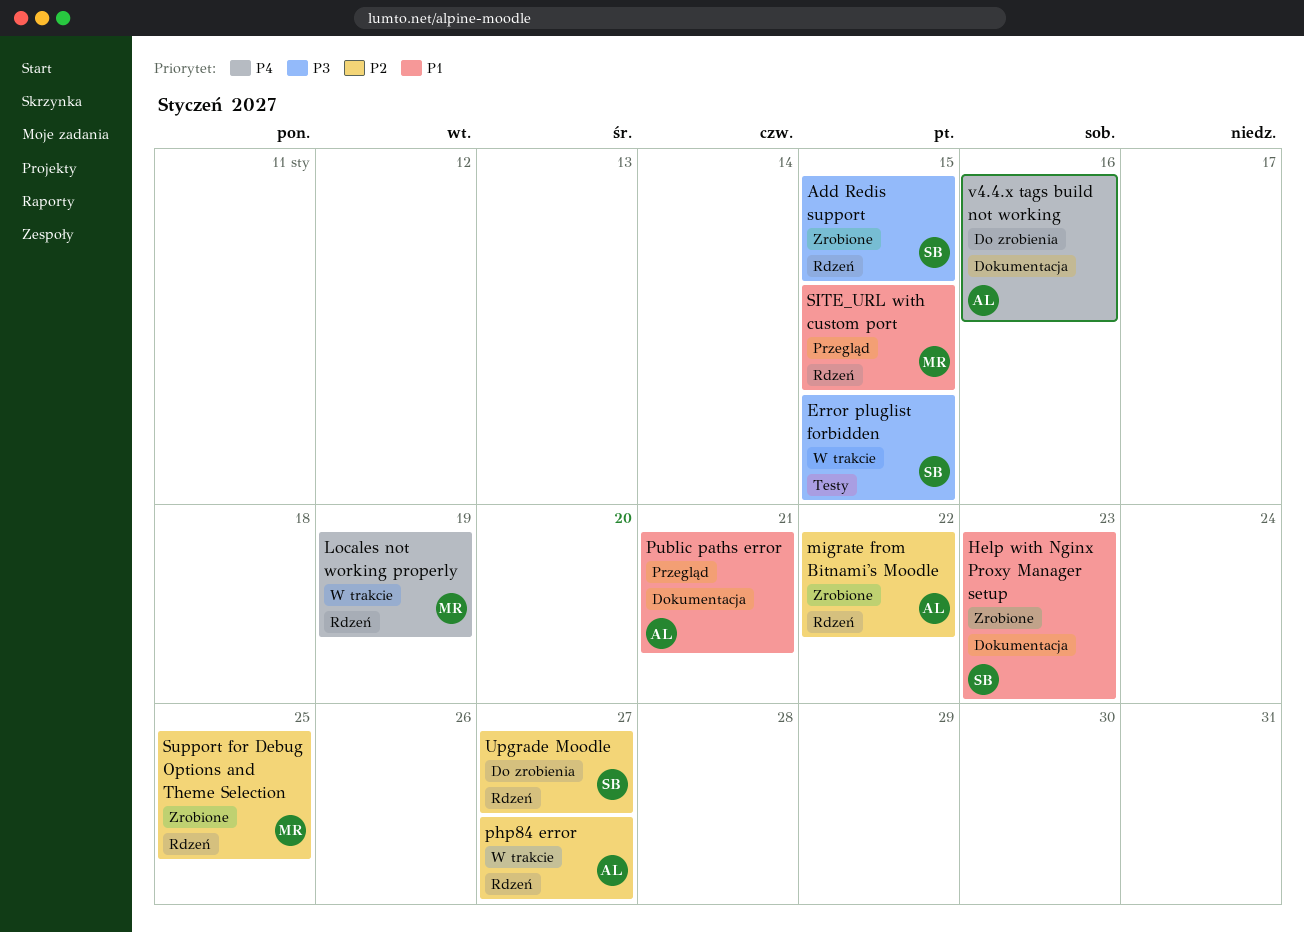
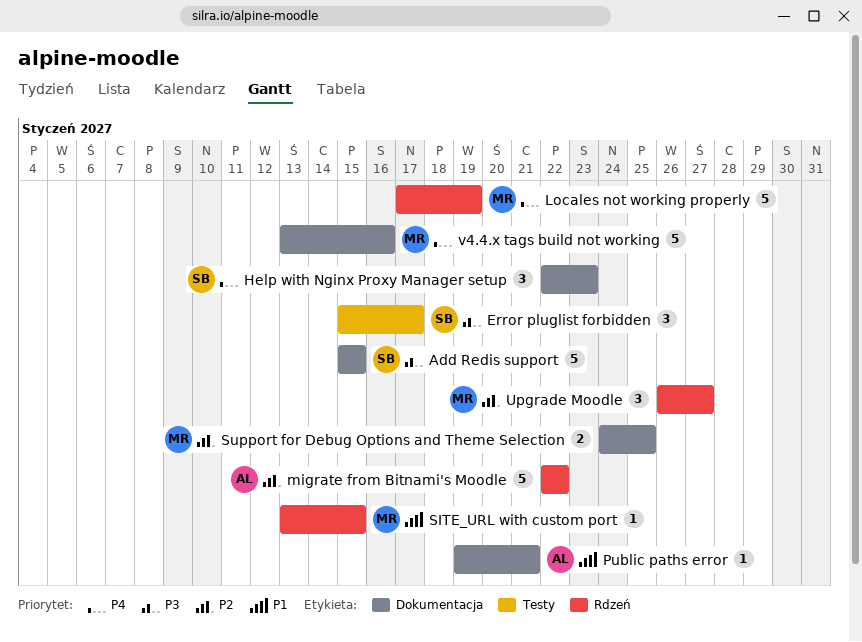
Add Redis support, label: Rdzeń -> Dokumentacja
Error pluglist forbidden, due: Jan 15 -> Jan 17
Help with Nginx Proxy Manager setup, priority: P1 -> P4
php84 error: present -> none
Support for Debug Options and Theme Selection, label: Rdzeń -> Dokumentacja
Upgrade Moodle, owner: SB -> MR
v4.4.x tags build not working, owner: AL -> MR

